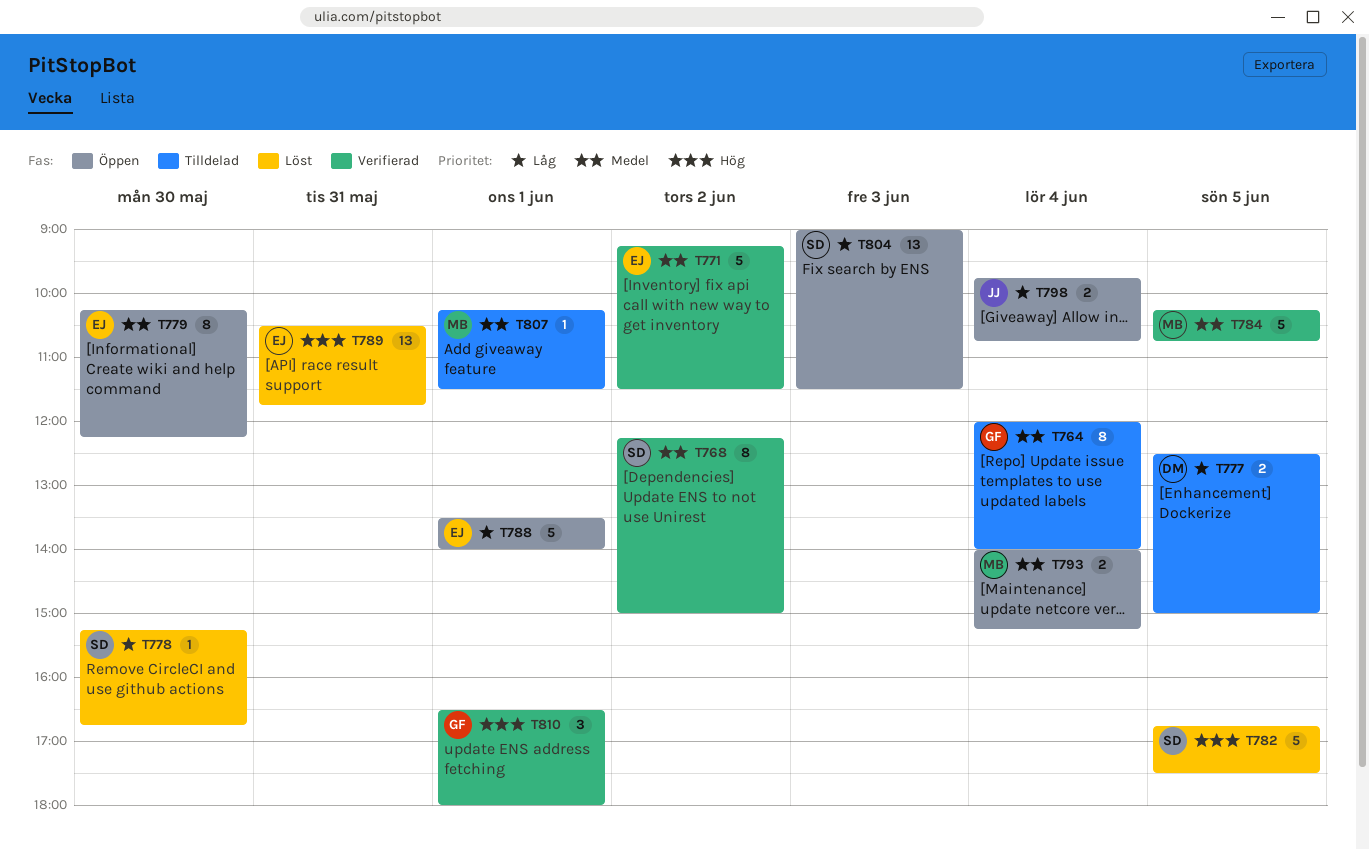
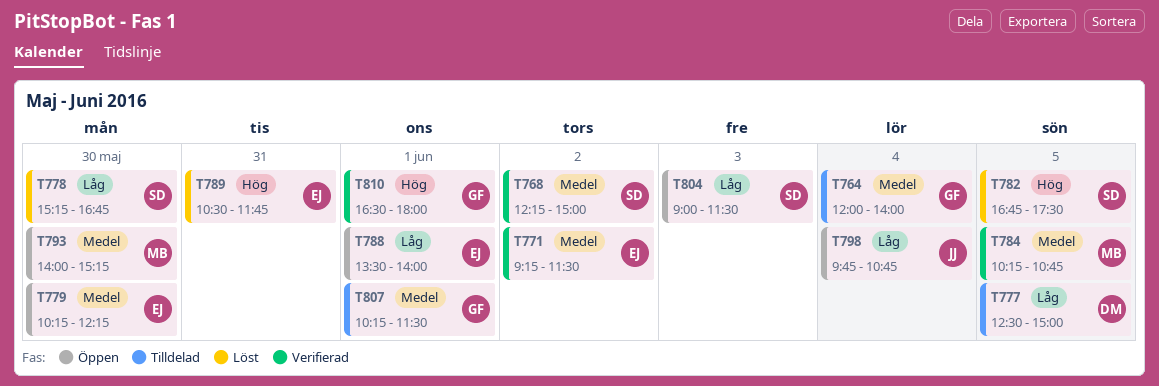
T793, day: Jun 4 -> May 30
T807, owner: MB -> GF

